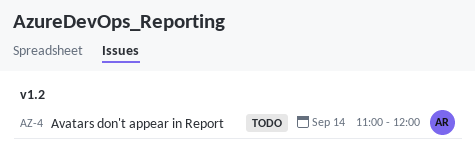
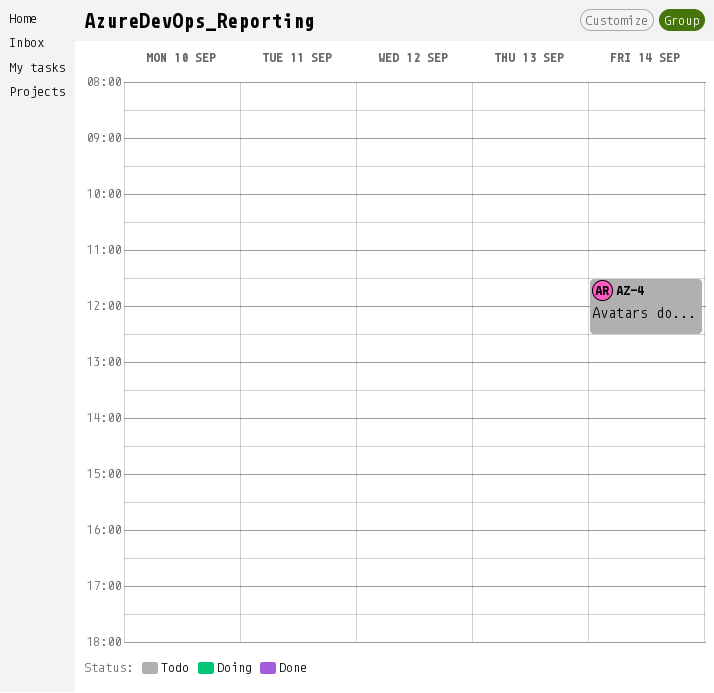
AZ-4, begins: 11:00 -> 11:30
AZ-4, ends: 12:00 -> 12:30

